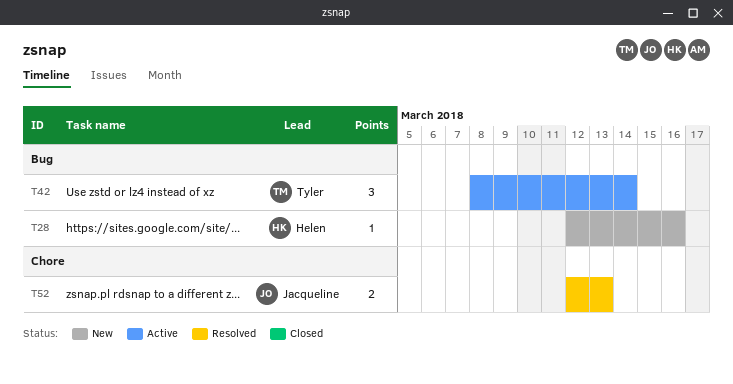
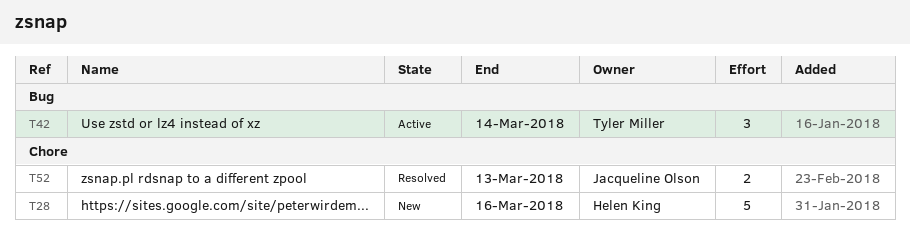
T28, label: Bug -> Chore
T28, estimate: 1 -> 5

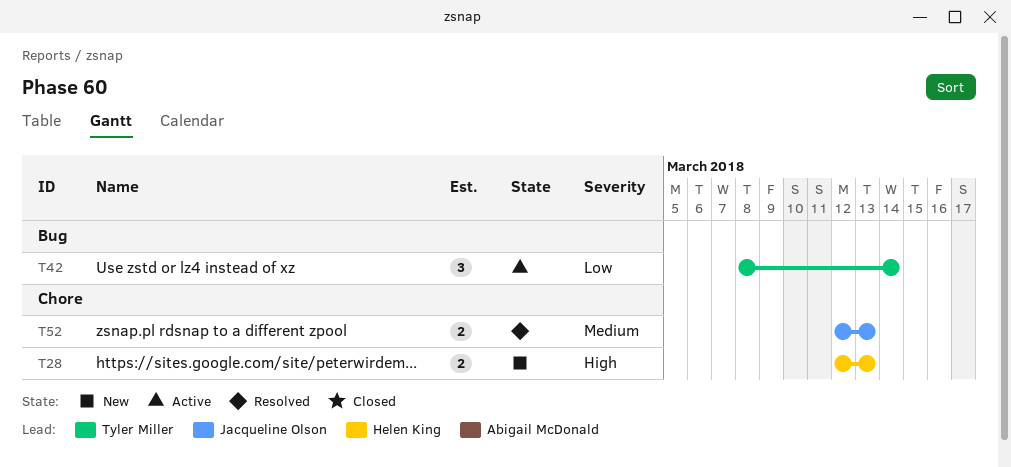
T28, estimate: 5 -> 2
T28, due: Mar 16 -> Mar 13

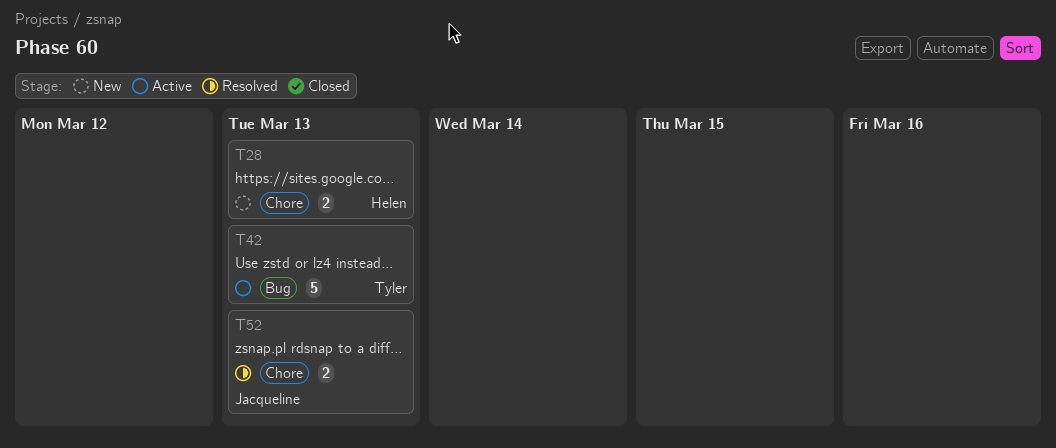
T42, estimate: 3 -> 5
T42, due: Mar 14 -> Mar 13

